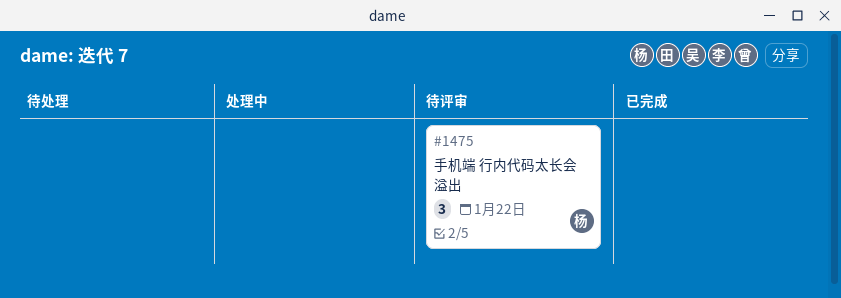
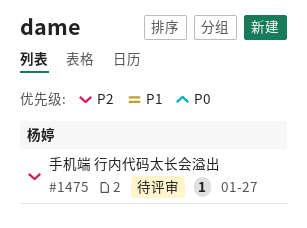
#1475, estimate: 3 -> 1
#1475, due: Jan 22 -> Jan 27

